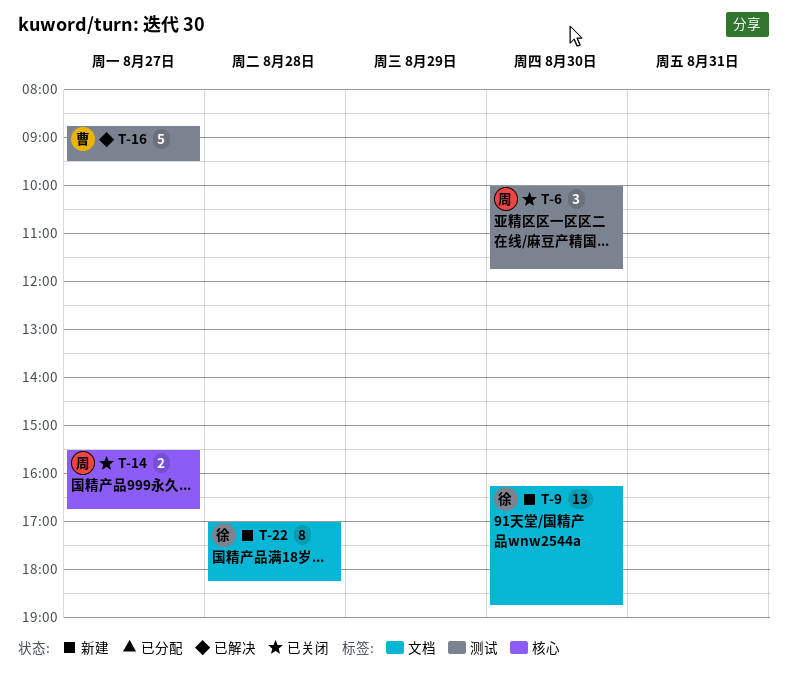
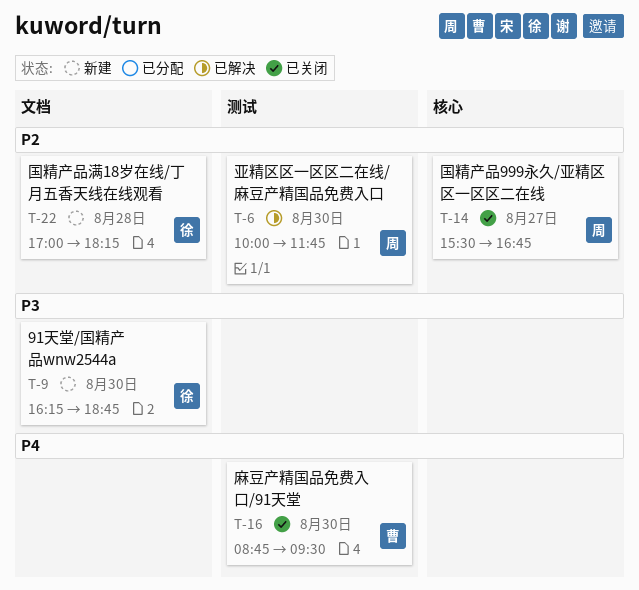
T-6, status: 已关闭 -> 已解决
T-16, status: 已解决 -> 已关闭
T-16, day: Aug 27 -> Aug 30

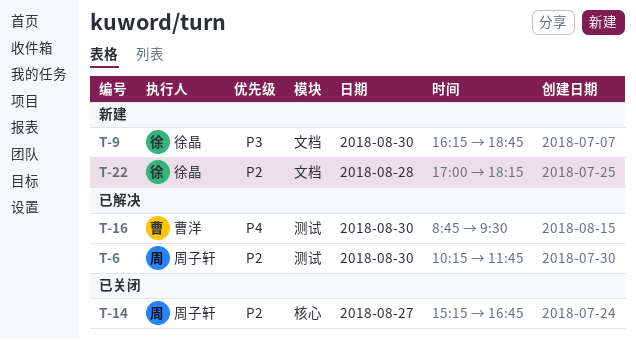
T-6, begins: 10:00 -> 10:15
T-14, begins: 15:30 -> 15:15
T-16, status: 已关闭 -> 已解决

